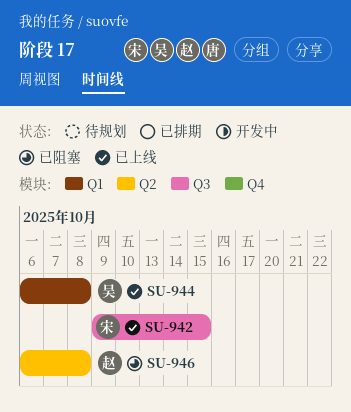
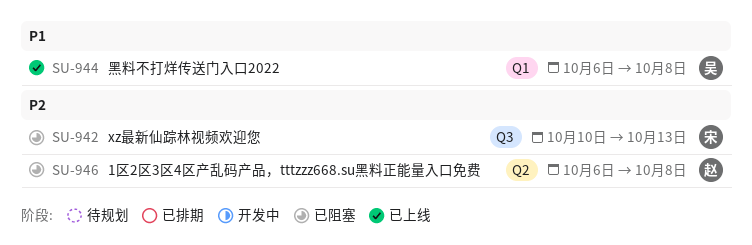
SU-942, status: 已上线 -> 已阻塞
SU-942, start: Oct 9 -> Oct 10
SU-942, due: Oct 15 -> Oct 13

